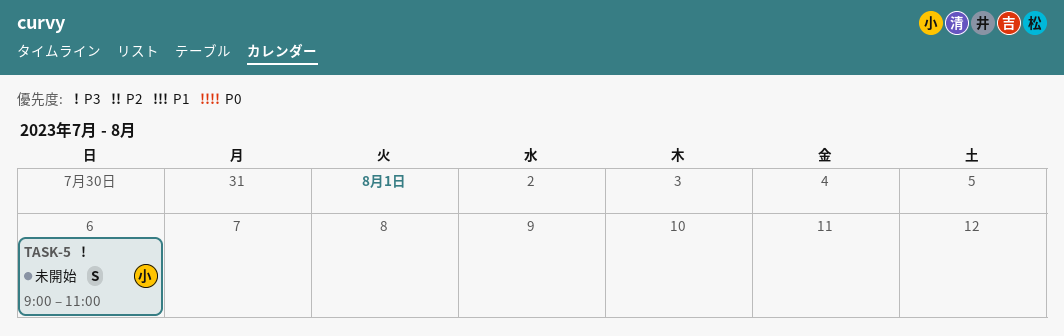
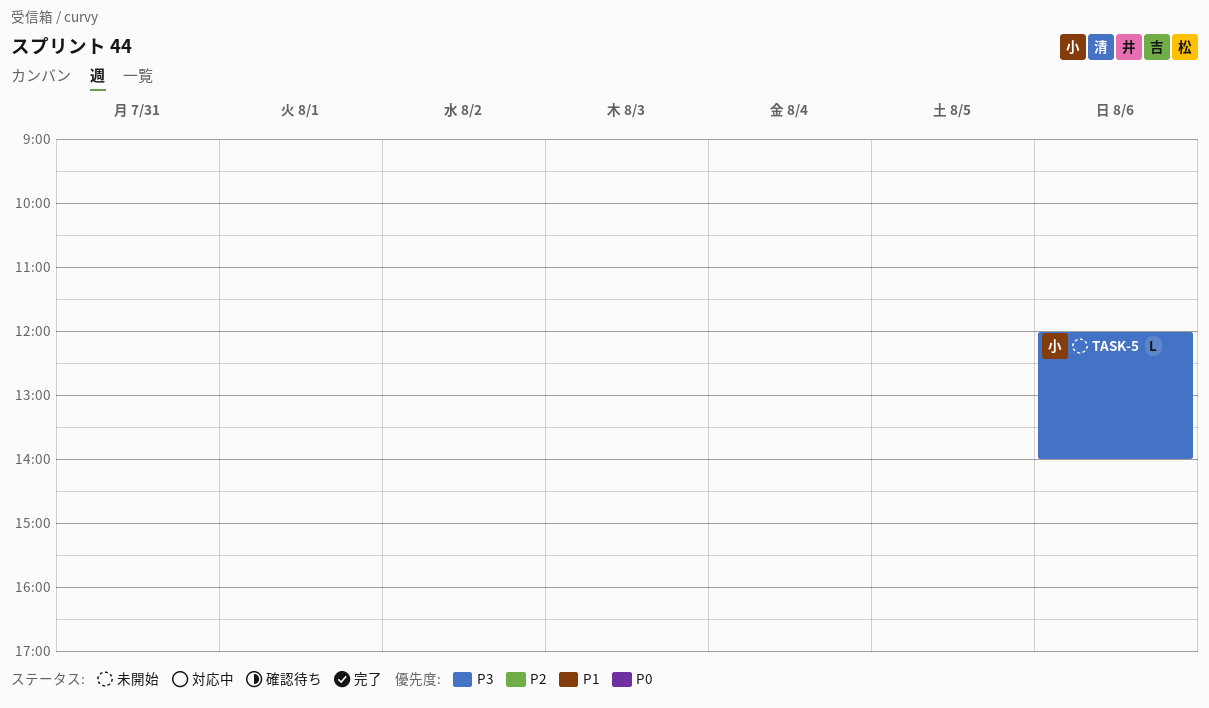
TASK-5, estimate: S -> L
TASK-5, begins: 09:00 -> 12:00
TASK-5, ends: 11:00 -> 14:00

